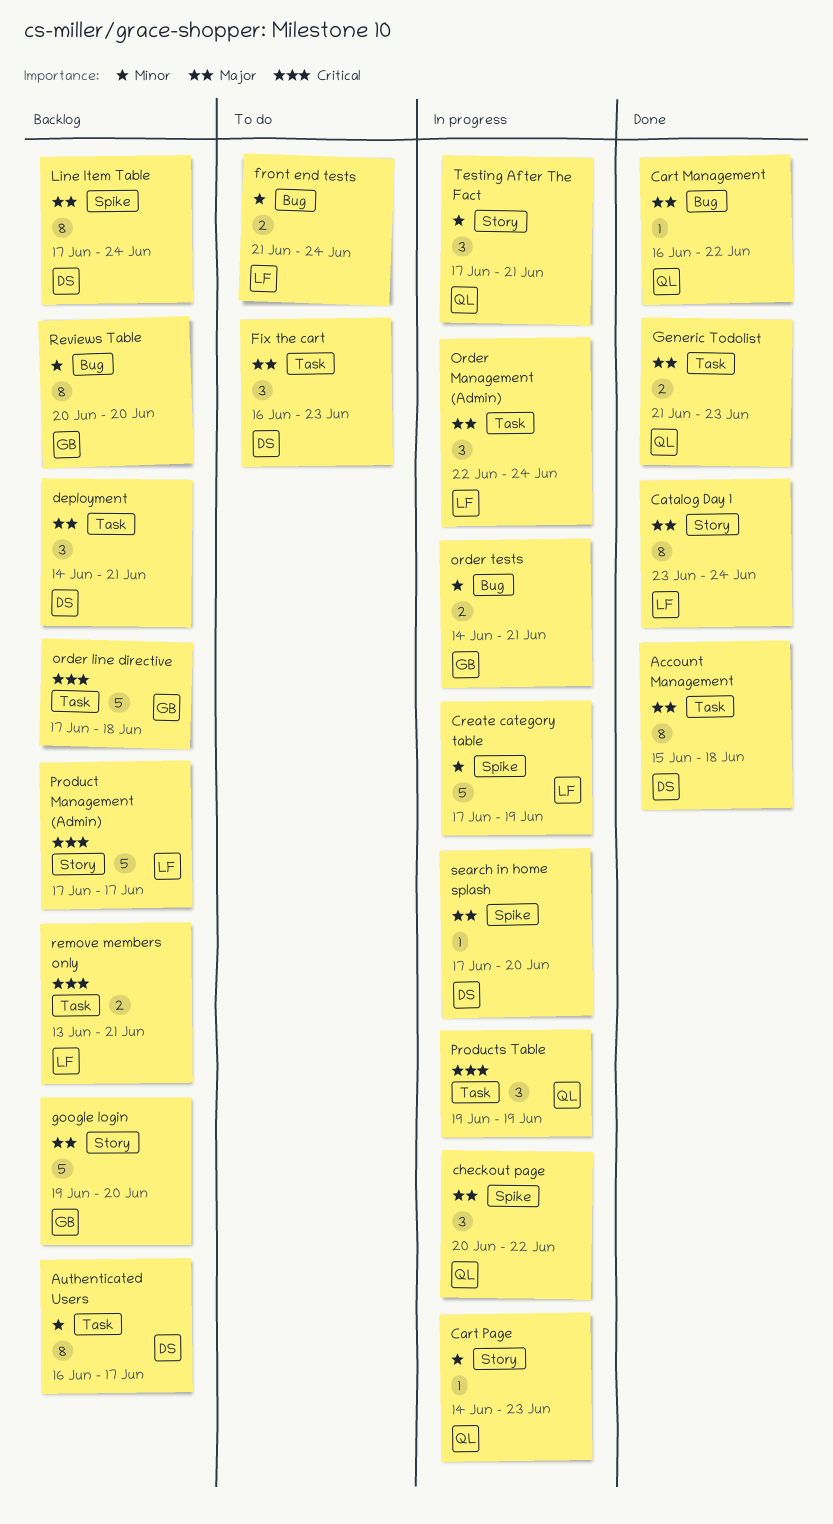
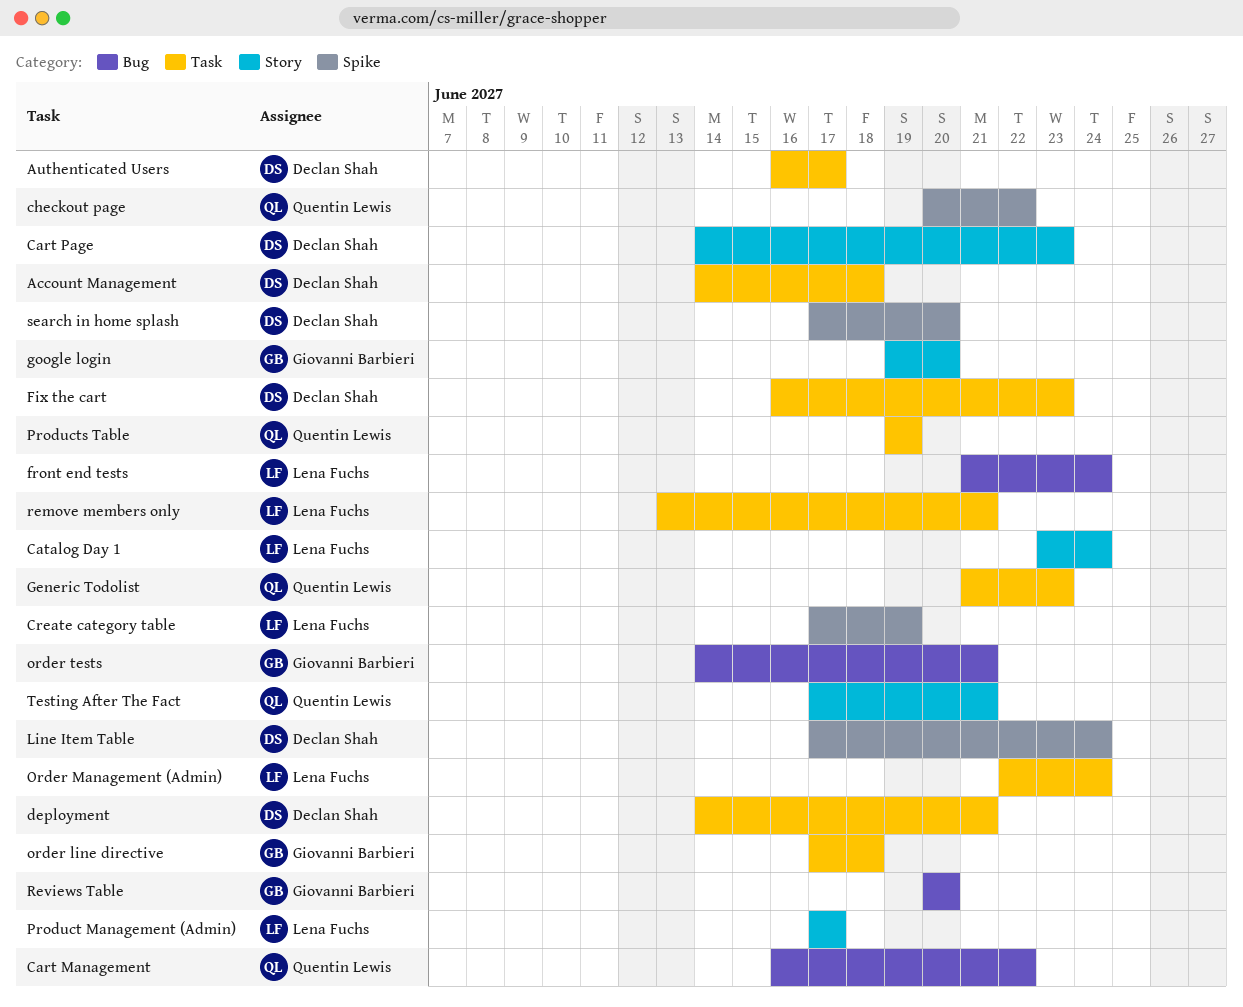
Account Management, start: Jun 15 -> Jun 14
Cart Page, owner: Quentin Lewis -> Declan Shah

